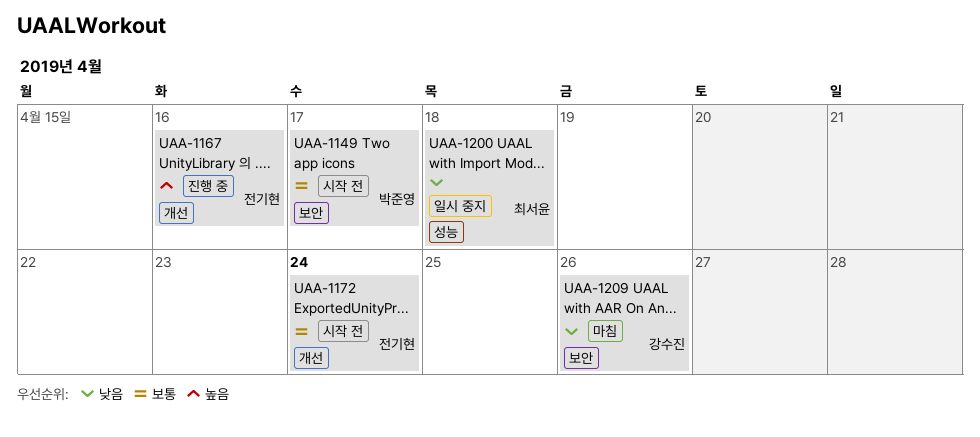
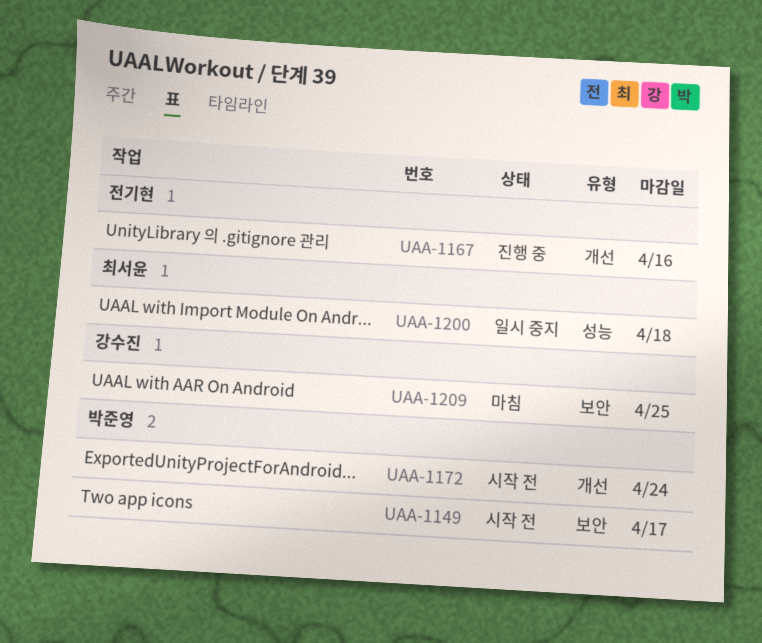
UAA-1172, owner: 전기현 -> 박준영
UAA-1209, due: Apr 26 -> Apr 25

